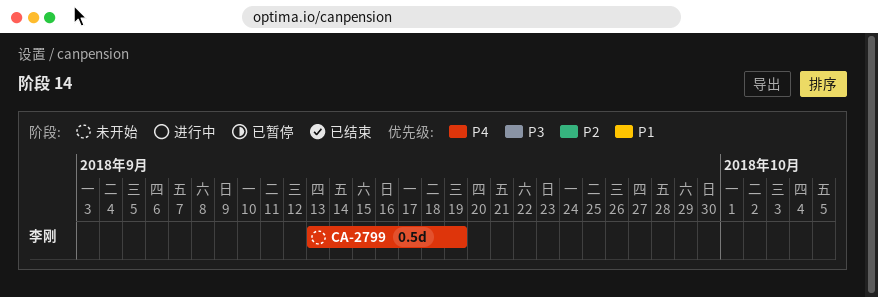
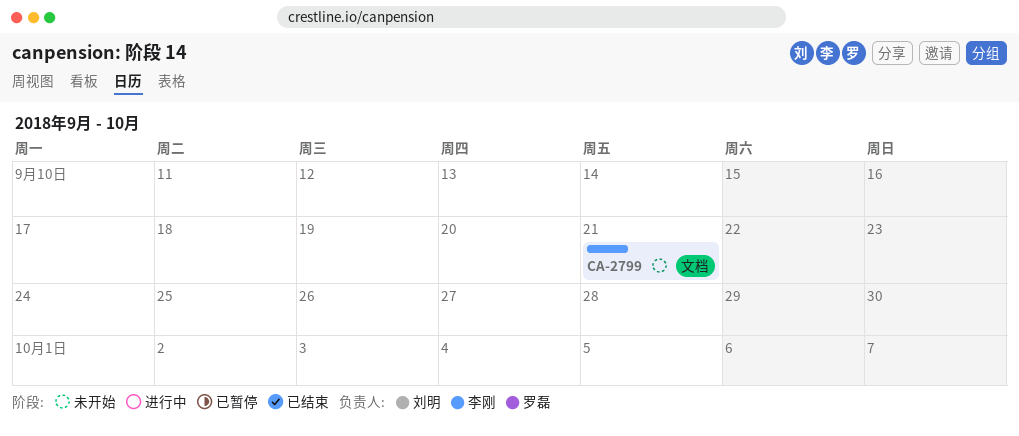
CA-2799, due: Sep 19 -> Sep 21

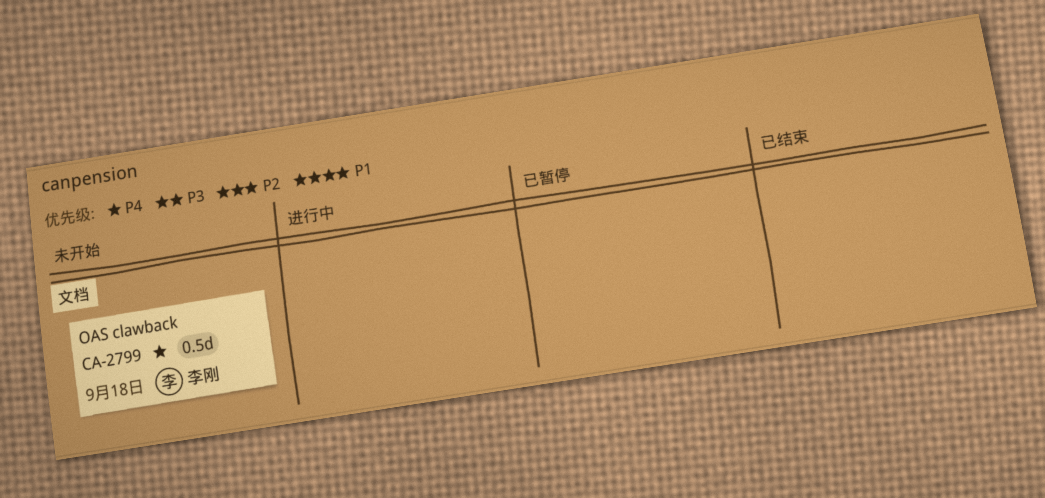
CA-2799, due: Sep 21 -> Sep 18

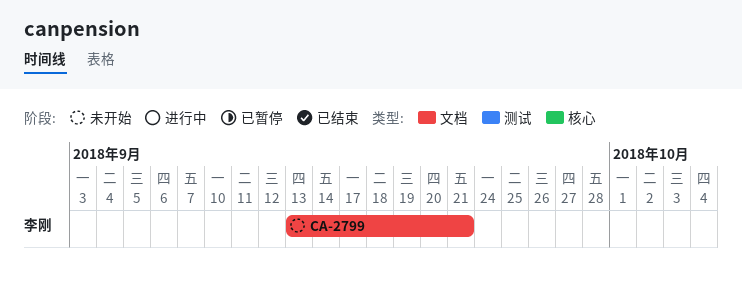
CA-2799, due: Sep 18 -> Sep 21

